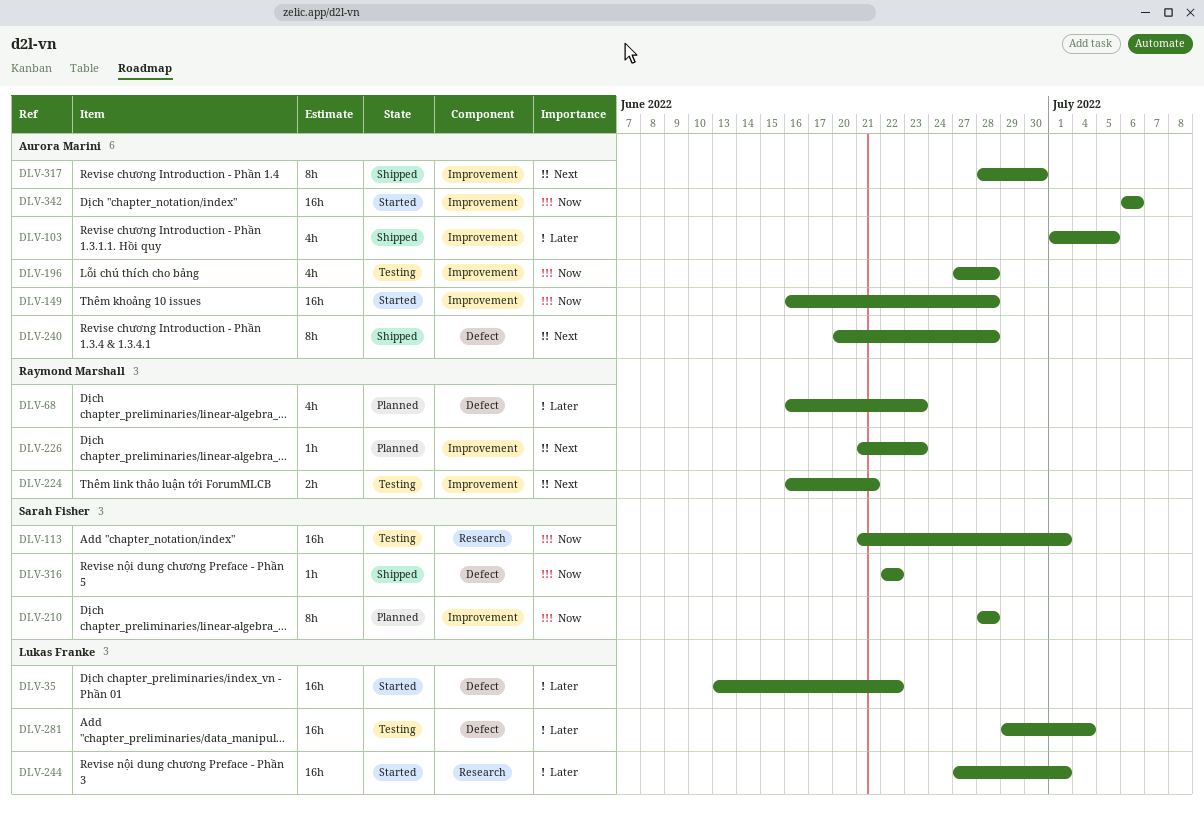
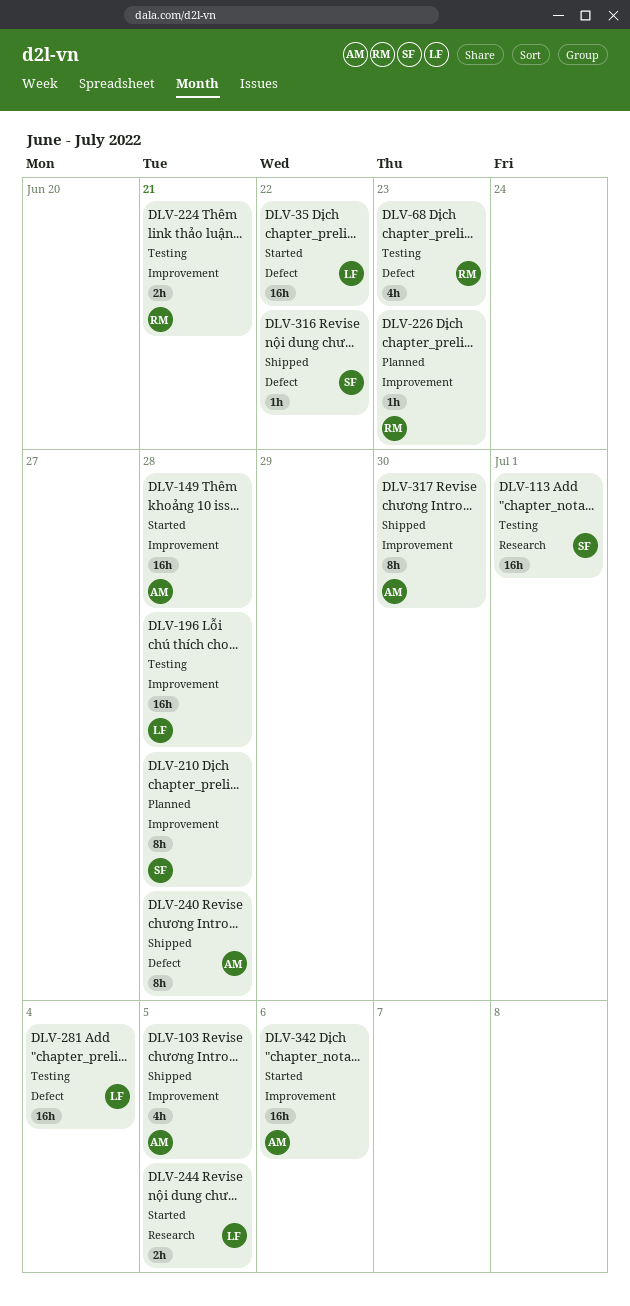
DLV-68, status: Planned -> Testing
DLV-196, owner: Aurora Marini -> Lukas Franke
DLV-196, estimate: 4h -> 16h
DLV-244, estimate: 16h -> 2h
DLV-244, due: Jul 1 -> Jul 5

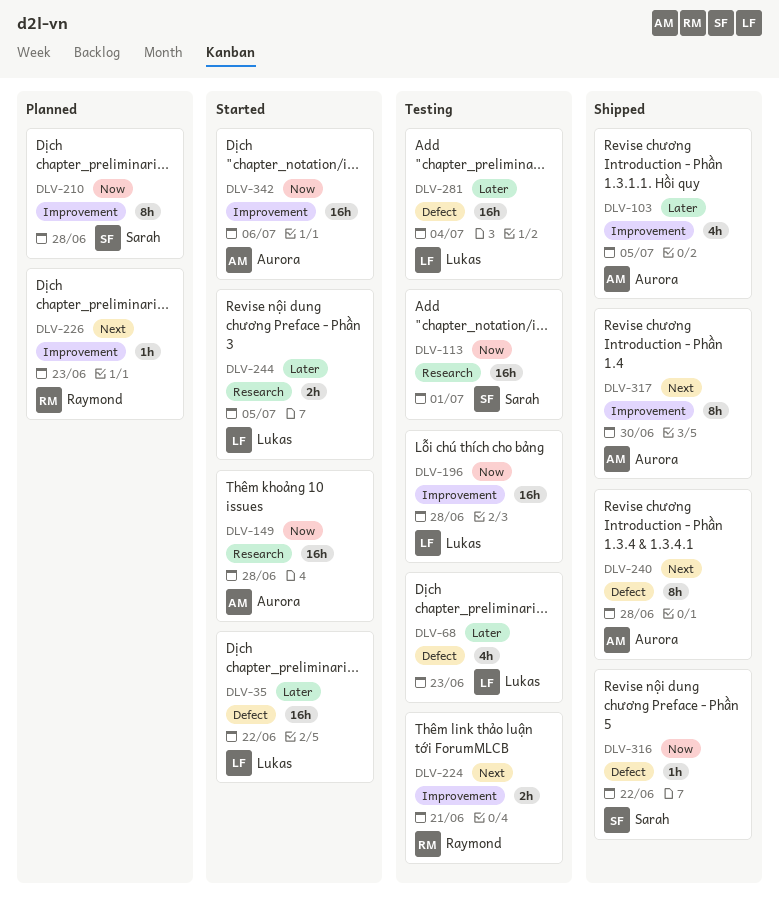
DLV-68, owner: Raymond -> Lukas
DLV-149, label: Improvement -> Research

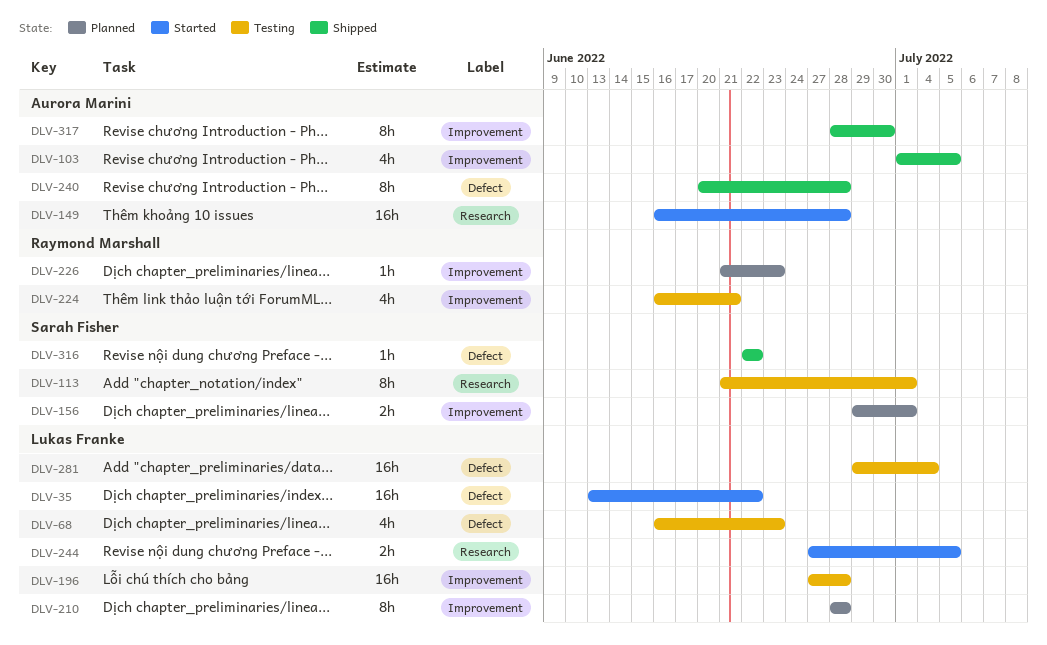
DLV-113, estimate: 16h -> 8h
DLV-156: none -> present
DLV-210, owner: Sarah Fisher -> Lukas Franke
DLV-224, estimate: 2h -> 4h
DLV-342: present -> none

